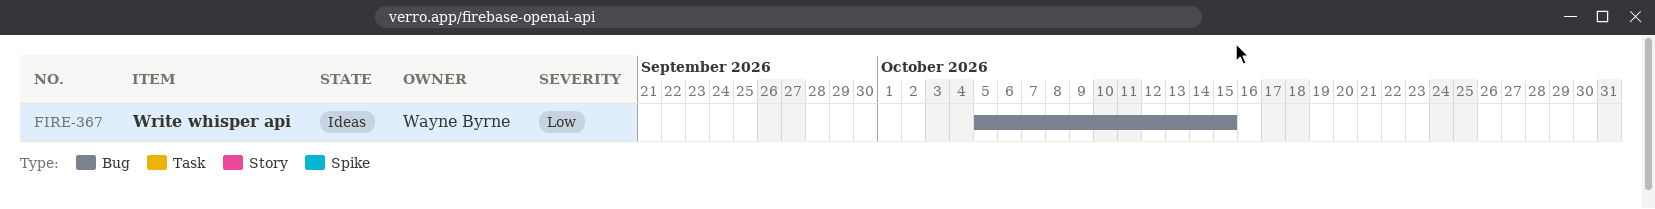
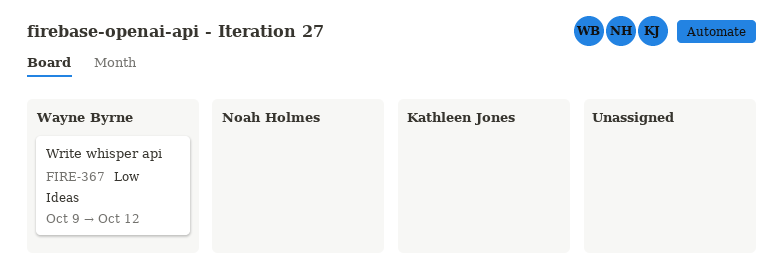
FIRE-367, start: Oct 5 -> Oct 9
FIRE-367, due: Oct 15 -> Oct 12

